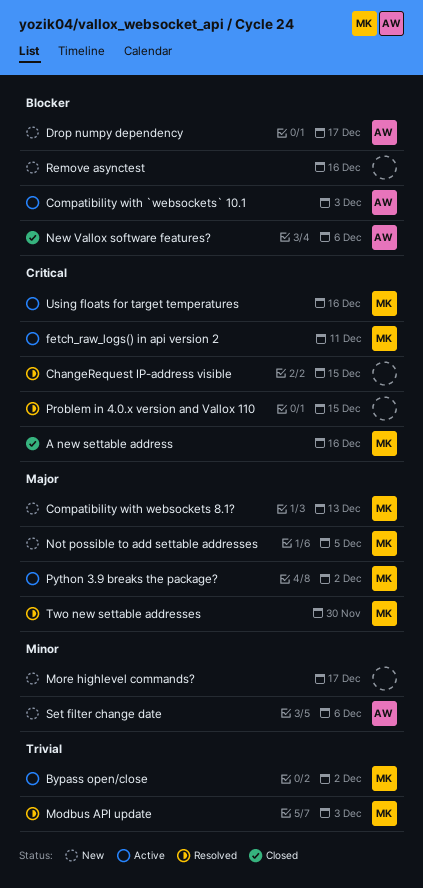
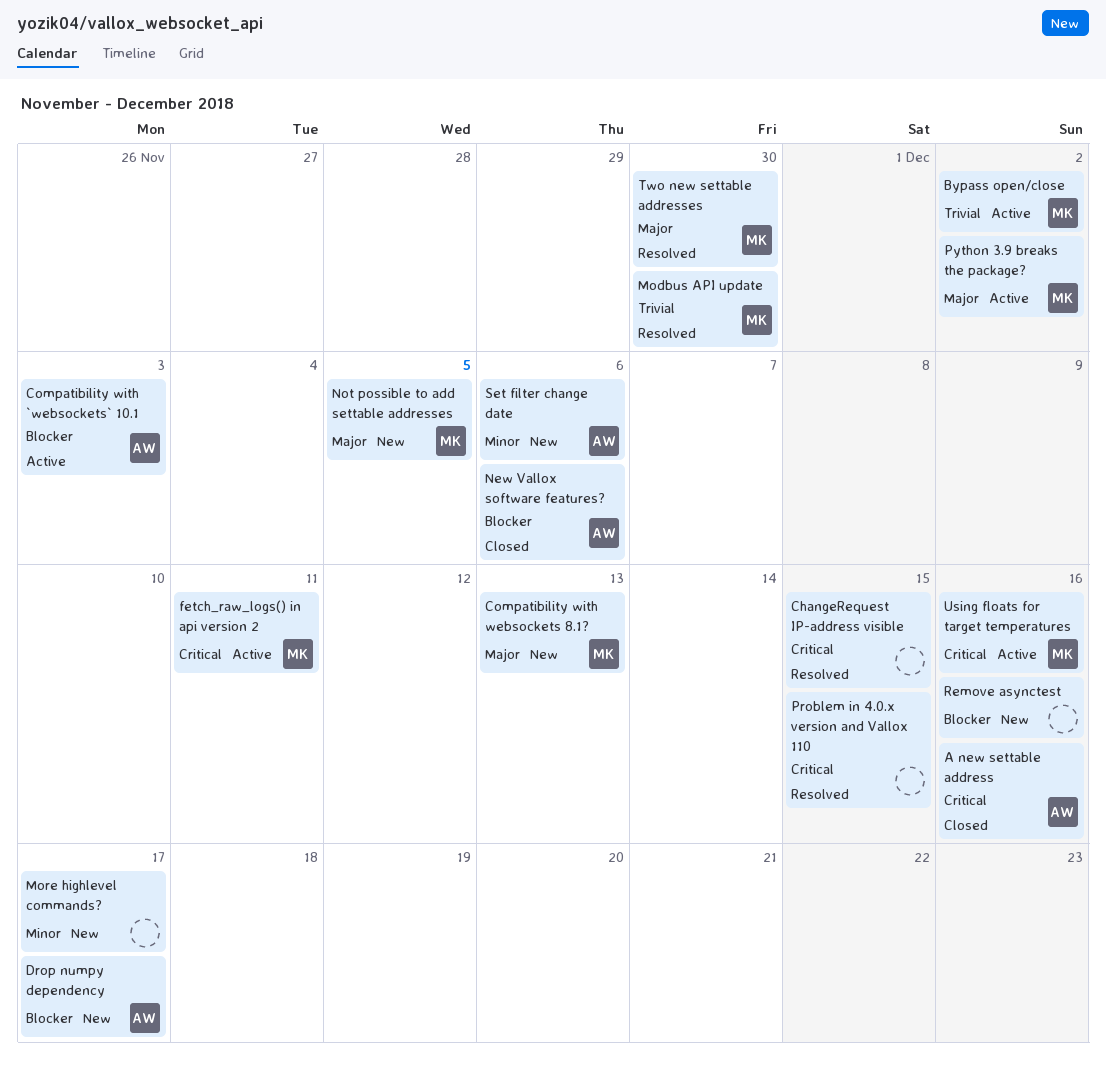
A new settable address, owner: MK -> AW
Modbus API update, due: Dec 3 -> Nov 30

